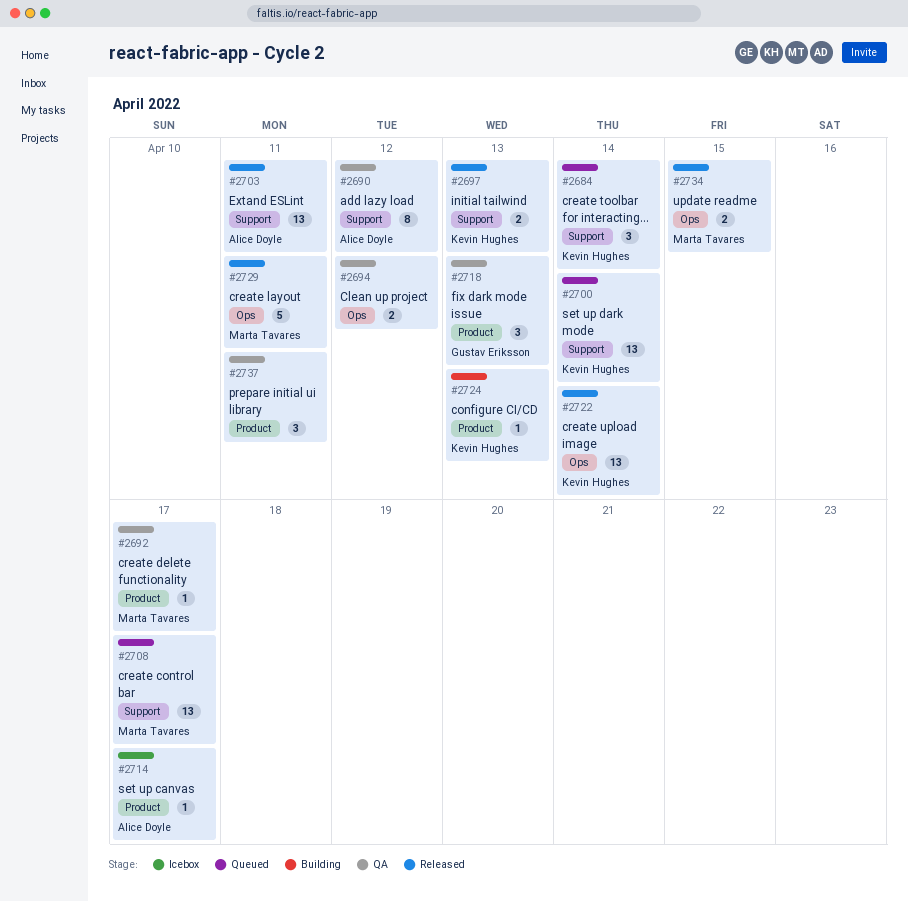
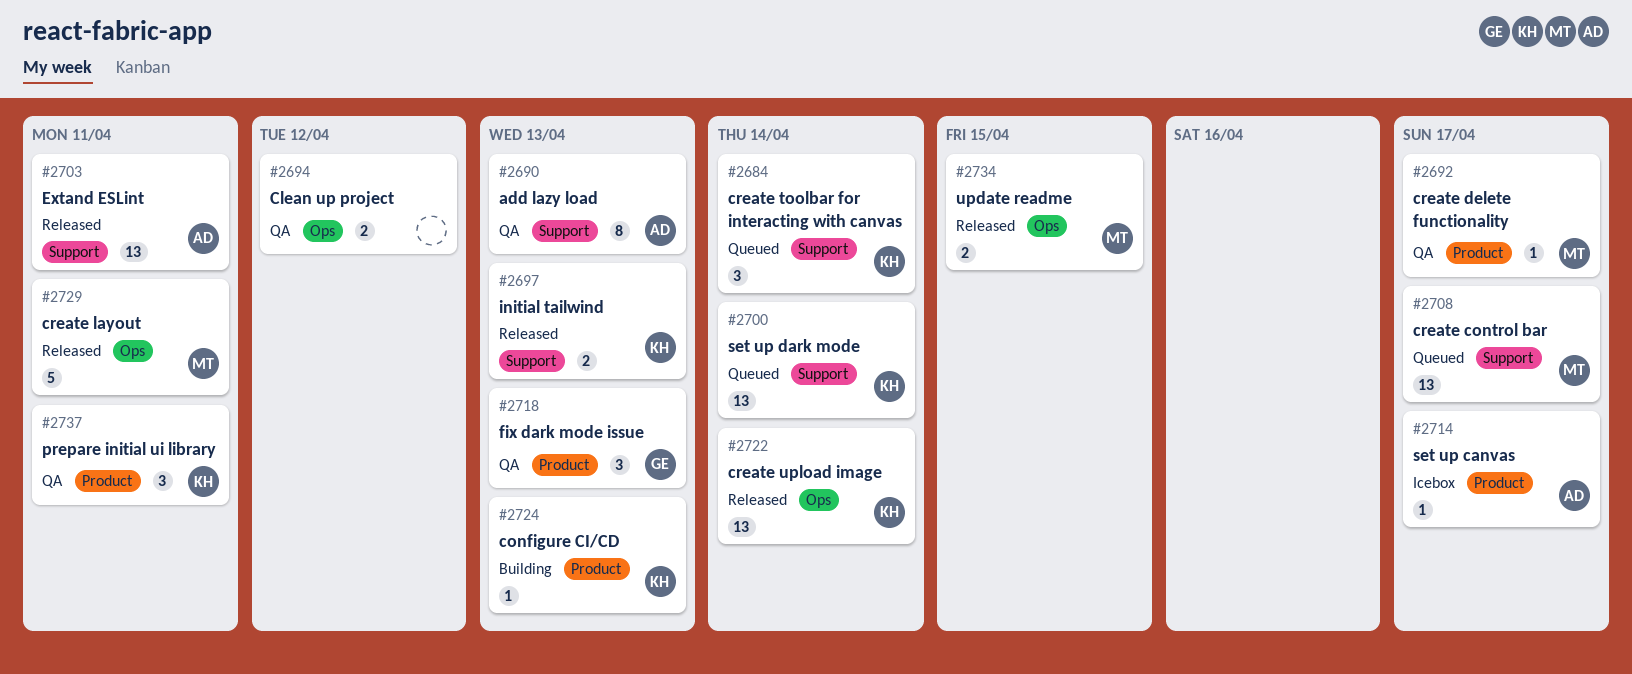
#2690, due: Apr 12 -> Apr 13
#2737, owner: none -> Kevin Hughes

